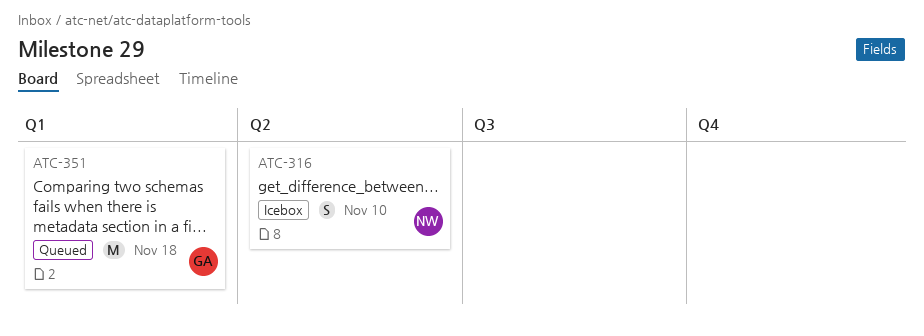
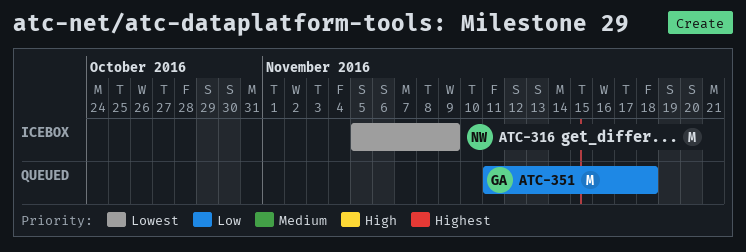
ATC-316, estimate: S -> M
ATC-316, due: Nov 10 -> Nov 9

